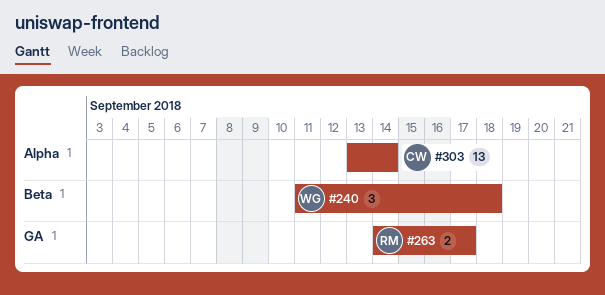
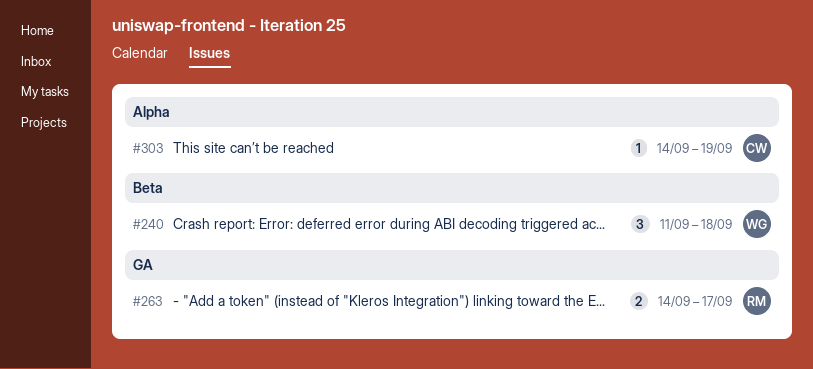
#303, estimate: 13 -> 1
#303, start: Sep 13 -> Sep 14
#303, due: Sep 14 -> Sep 19

